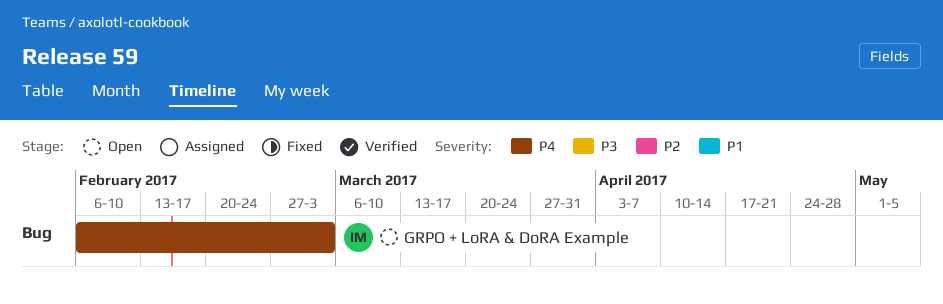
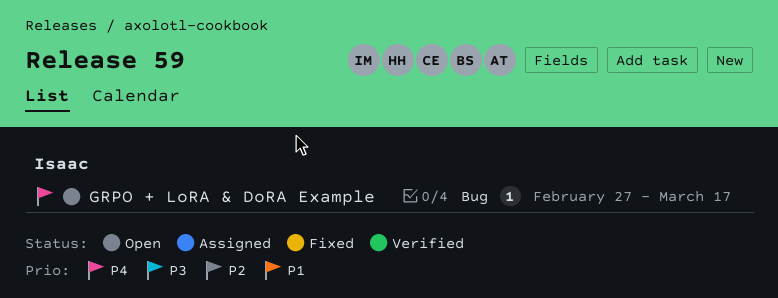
GRPO + LoRA & DoRA Example, start: Feb 6 -> Feb 27
GRPO + LoRA & DoRA Example, due: Mar 3 -> Mar 17

